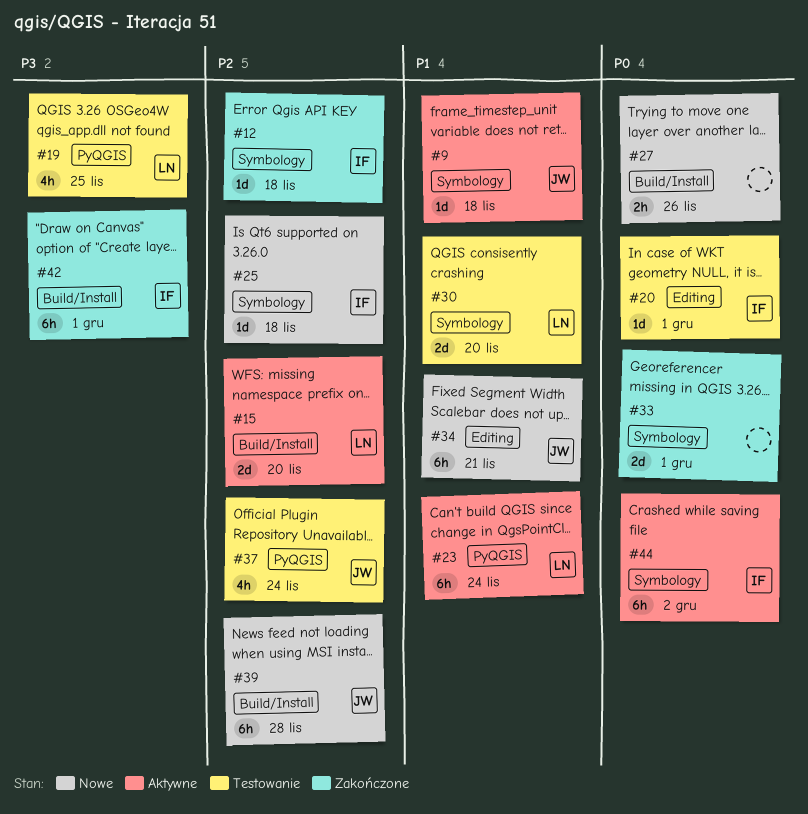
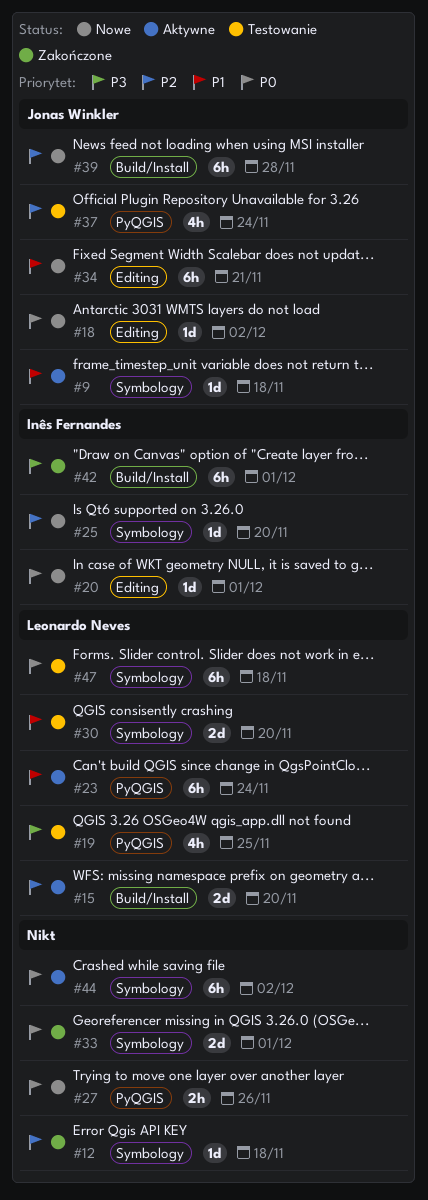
#12, owner: Inês Fernandes -> none
#18: none -> present
#20, status: Testowanie -> Nowe
#25, due: Nov 18 -> Nov 20
#27, label: Build/Install -> PyQGIS
#44, owner: Inês Fernandes -> none
#47: none -> present

